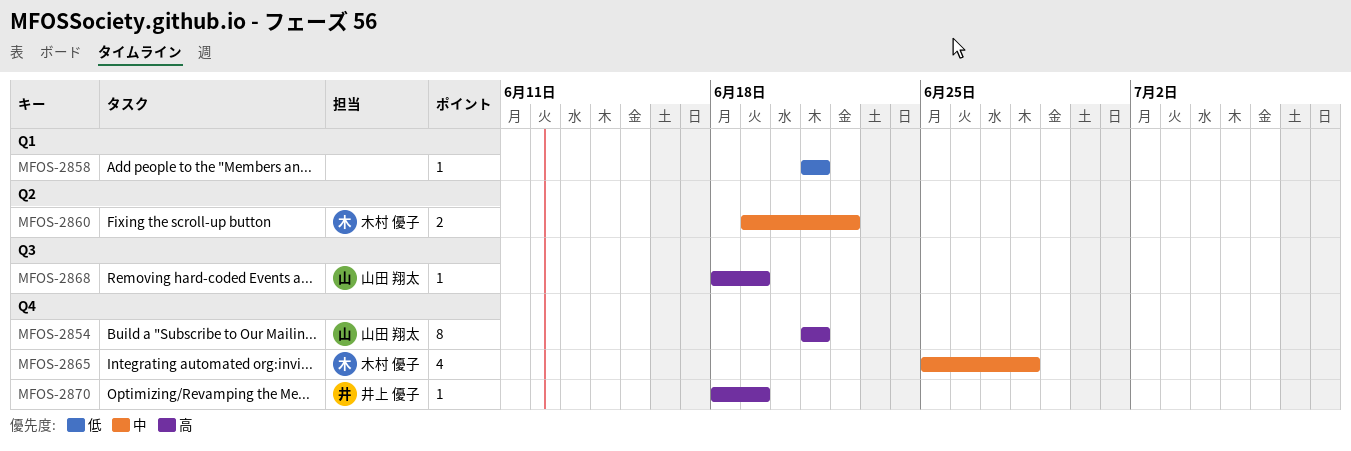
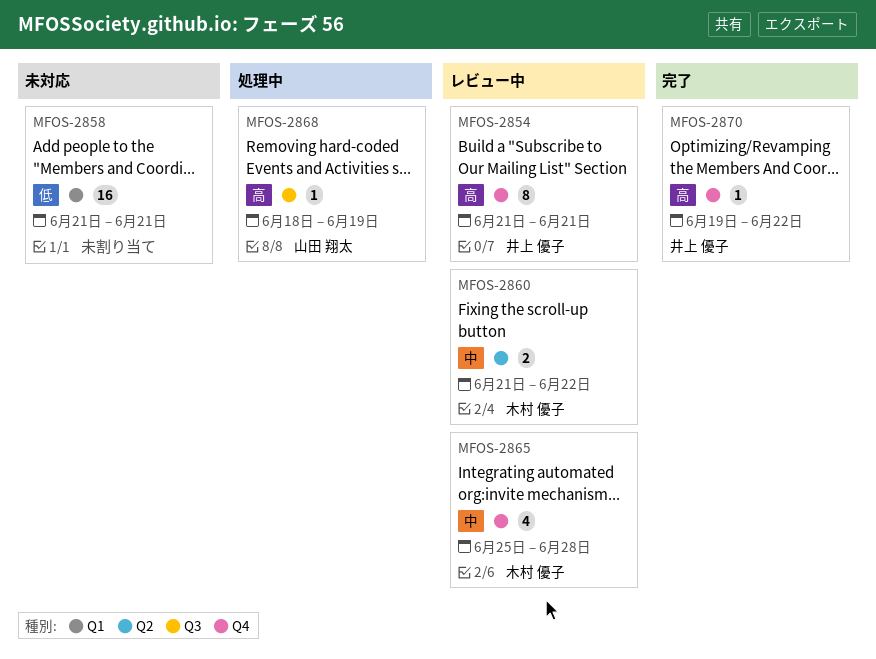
MFOS-2854, owner: 山田 翔太 -> 井上 優子
MFOS-2858, estimate: 1 -> 16
MFOS-2860, start: Jun 19 -> Jun 21
MFOS-2870, start: Jun 18 -> Jun 19
MFOS-2870, due: Jun 19 -> Jun 22

